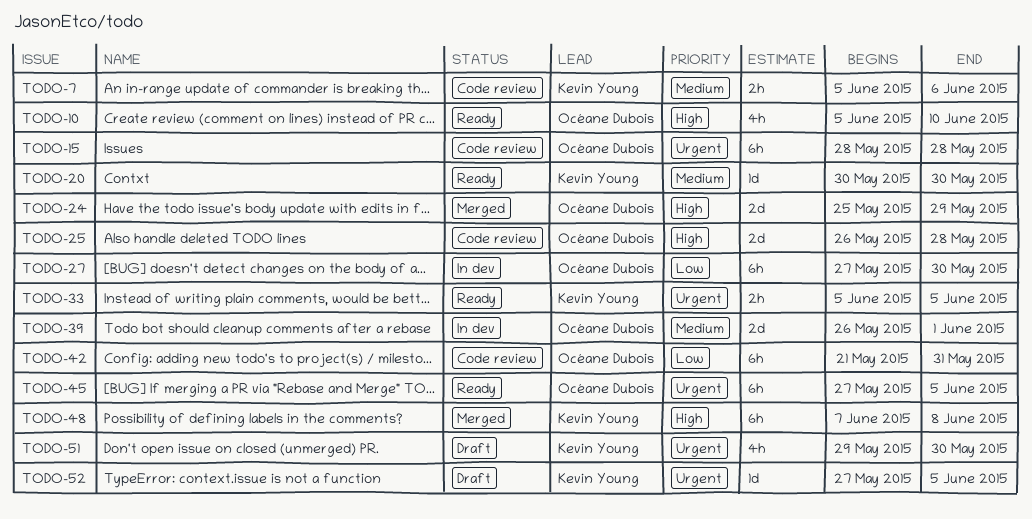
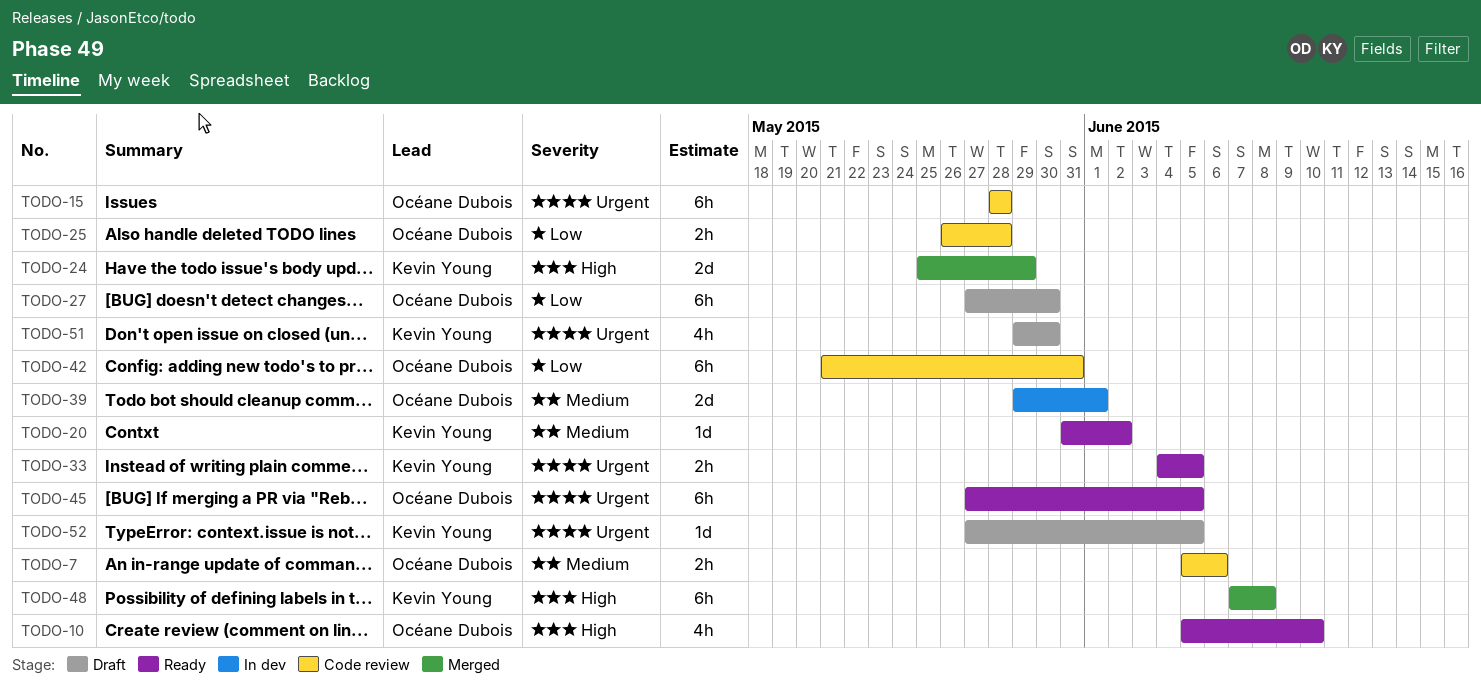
TODO-7, owner: Kevin Young -> Océane Dubois
TODO-20, start: May 30 -> May 31
TODO-20, due: May 30 -> Jun 2
TODO-24, owner: Océane Dubois -> Kevin Young
TODO-25, priority: High -> Low
TODO-25, estimate: 2d -> 2h
TODO-27, status: In dev -> Draft
TODO-33, start: Jun 5 -> Jun 4
TODO-39, start: May 26 -> May 29

